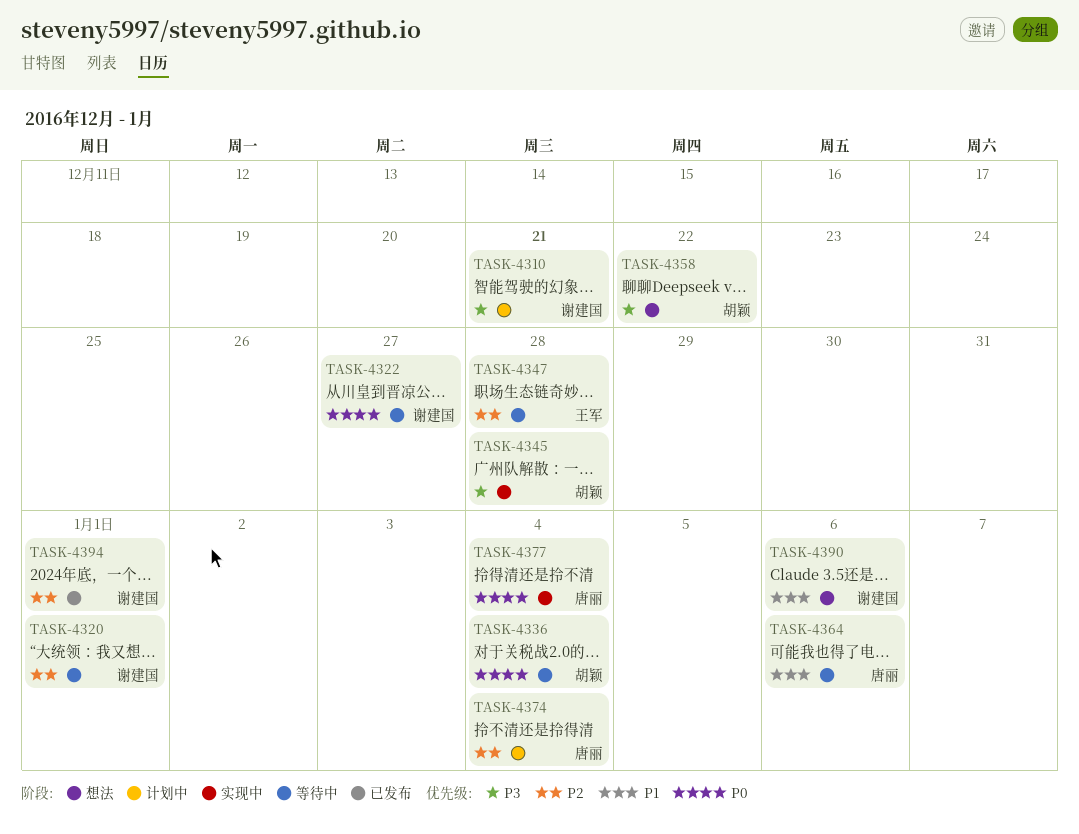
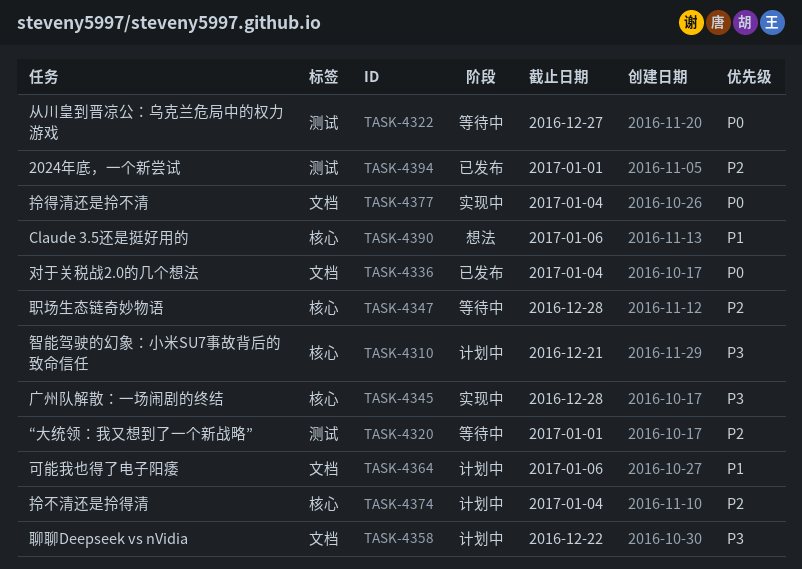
TASK-4336, status: 等待中 -> 已发布
TASK-4358, status: 想法 -> 计划中
TASK-4364, status: 等待中 -> 计划中

